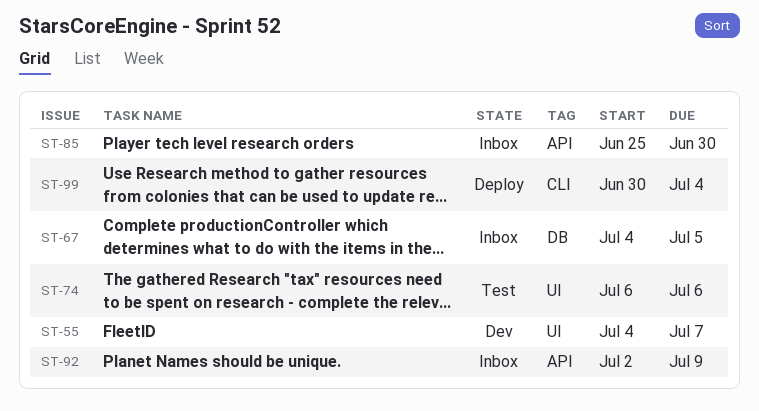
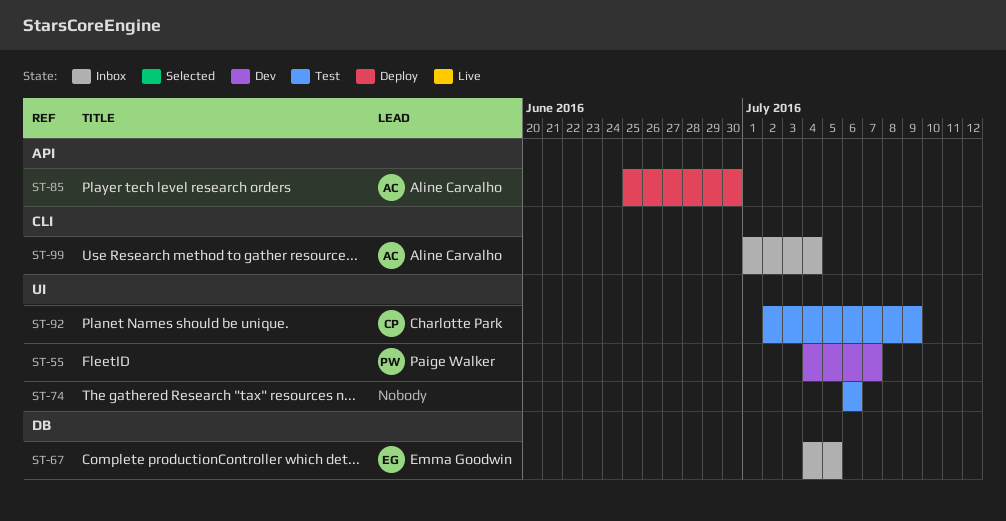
ST-85, status: Inbox -> Deploy
ST-92, status: Inbox -> Test
ST-92, label: API -> UI
ST-99, status: Deploy -> Inbox
ST-99, start: Jun 30 -> Jul 1

